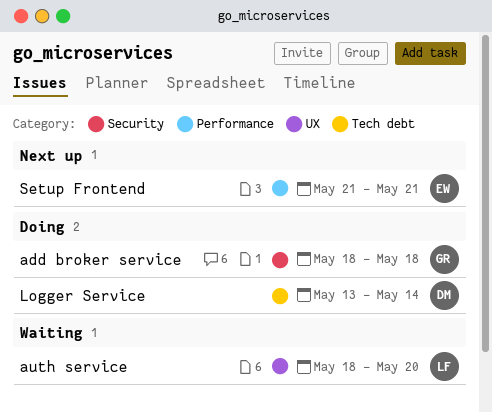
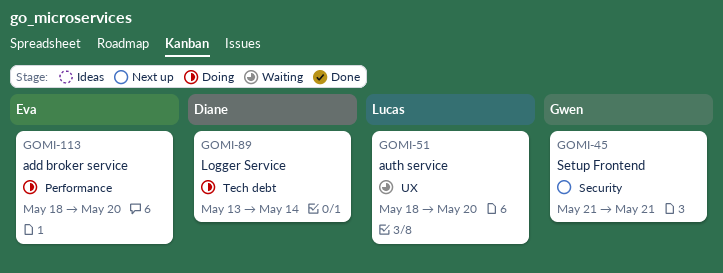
add broker service, owner: Gwen -> Eva
add broker service, label: Security -> Performance
add broker service, due: May 18 -> May 20
Setup Frontend, owner: Eva -> Gwen
Setup Frontend, label: Performance -> Security

